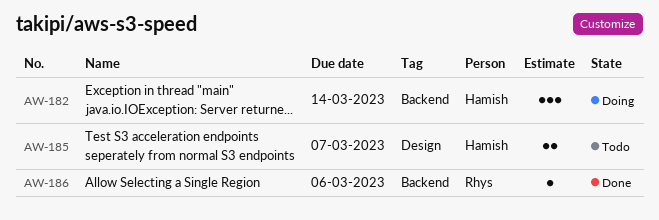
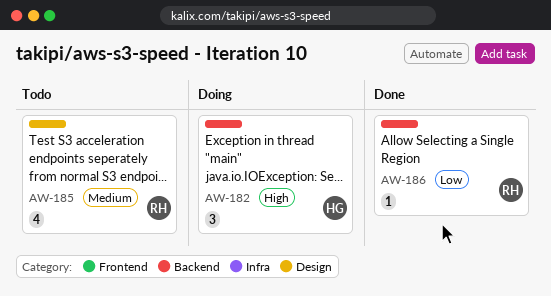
AW-185, owner: Hamish -> Rhys
AW-185, estimate: 2 -> 4

